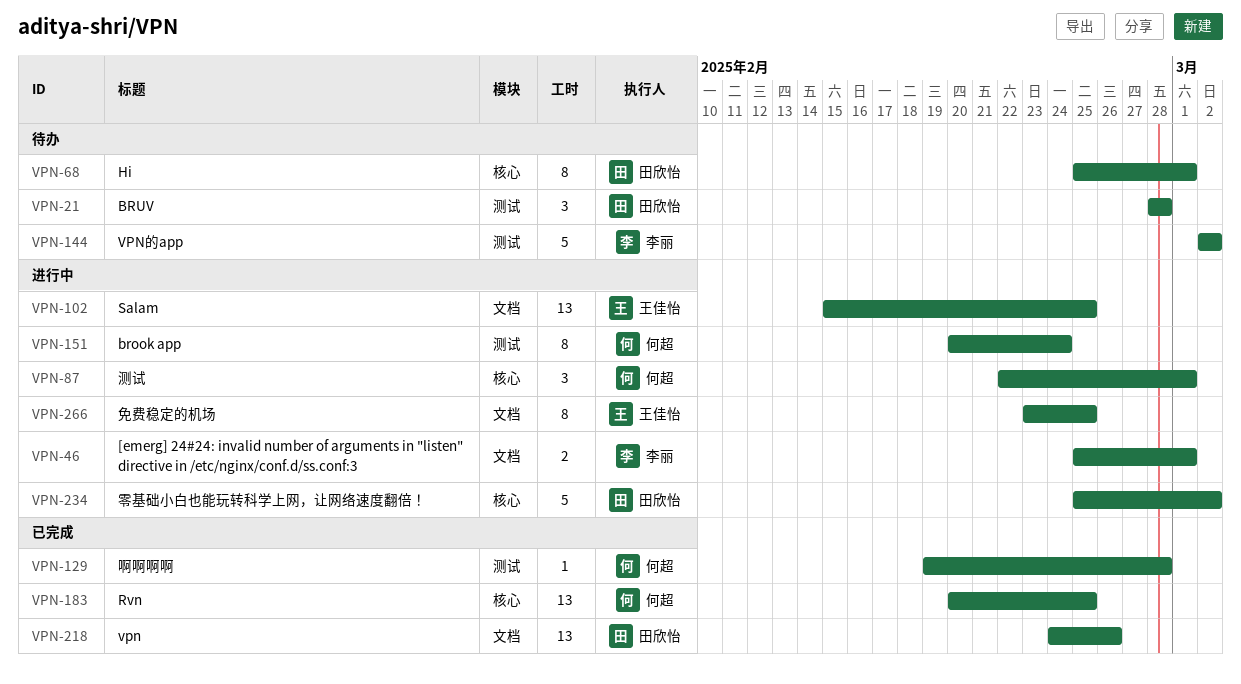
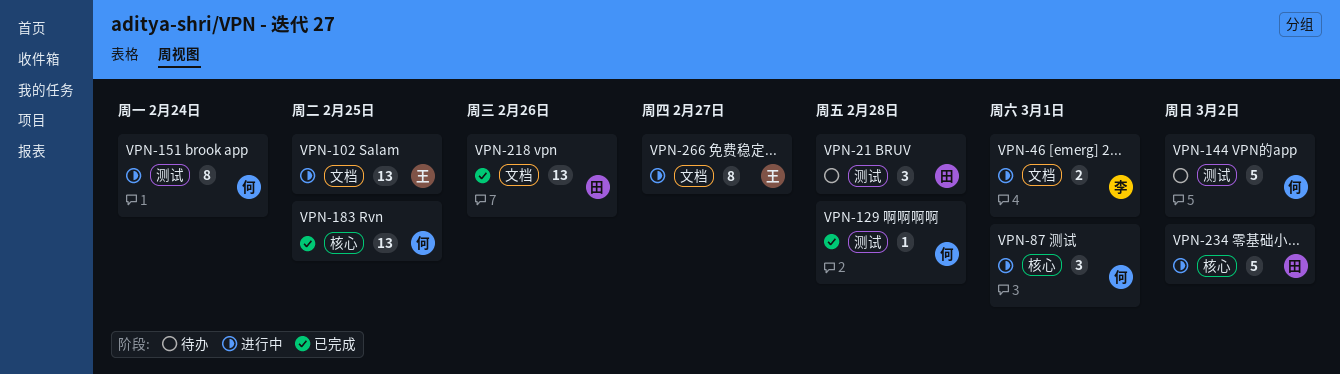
VPN-68: present -> none
VPN-144, owner: 李丽 -> 何超
VPN-266, due: Feb 25 -> Feb 27

